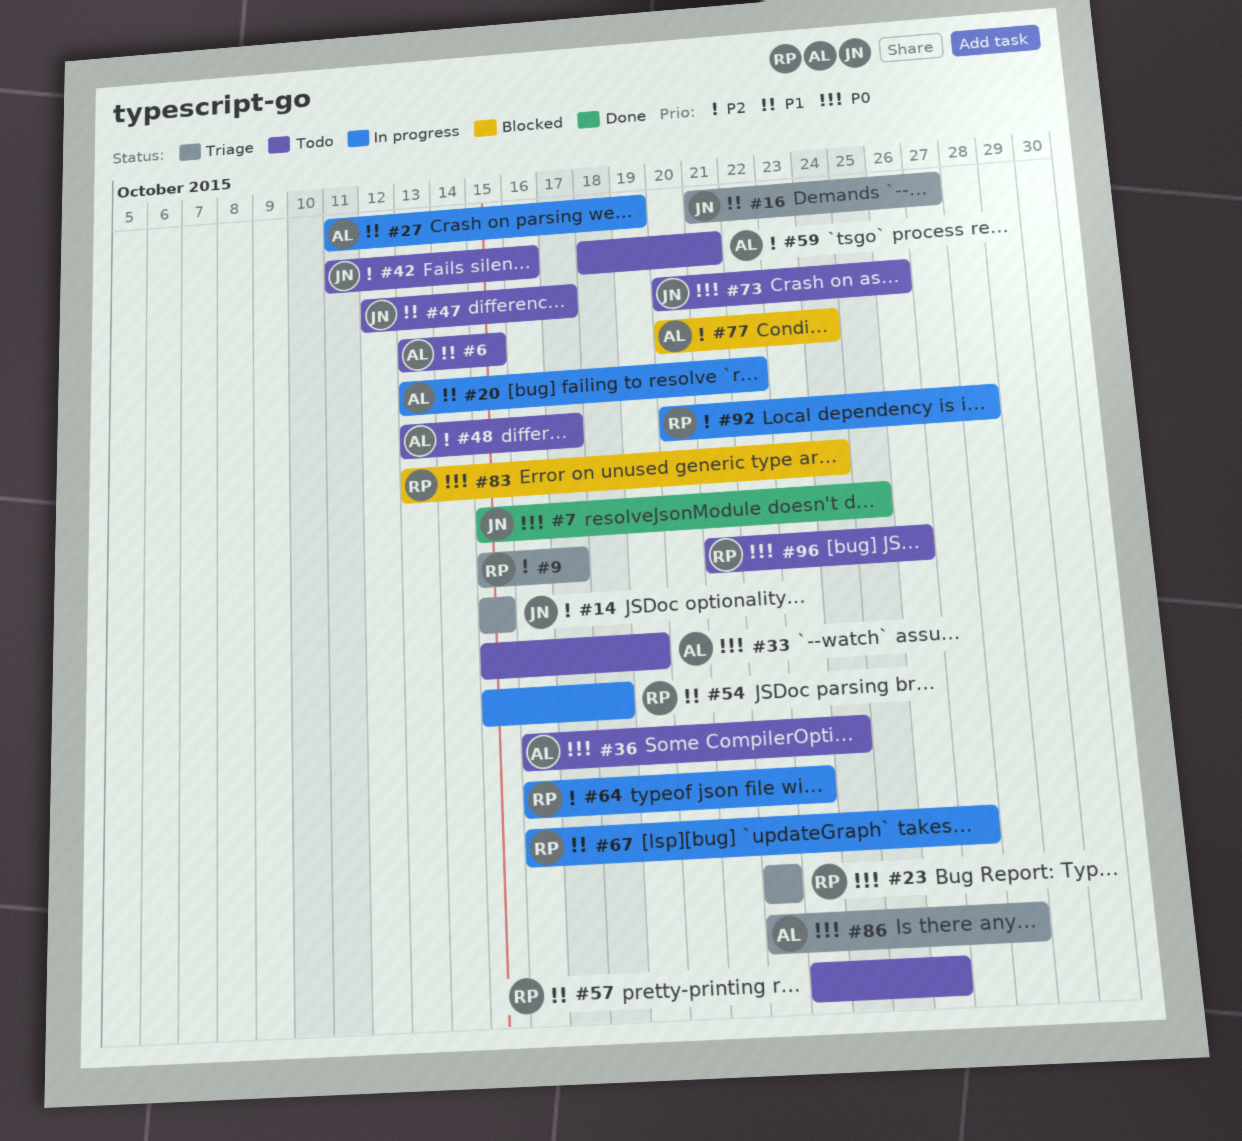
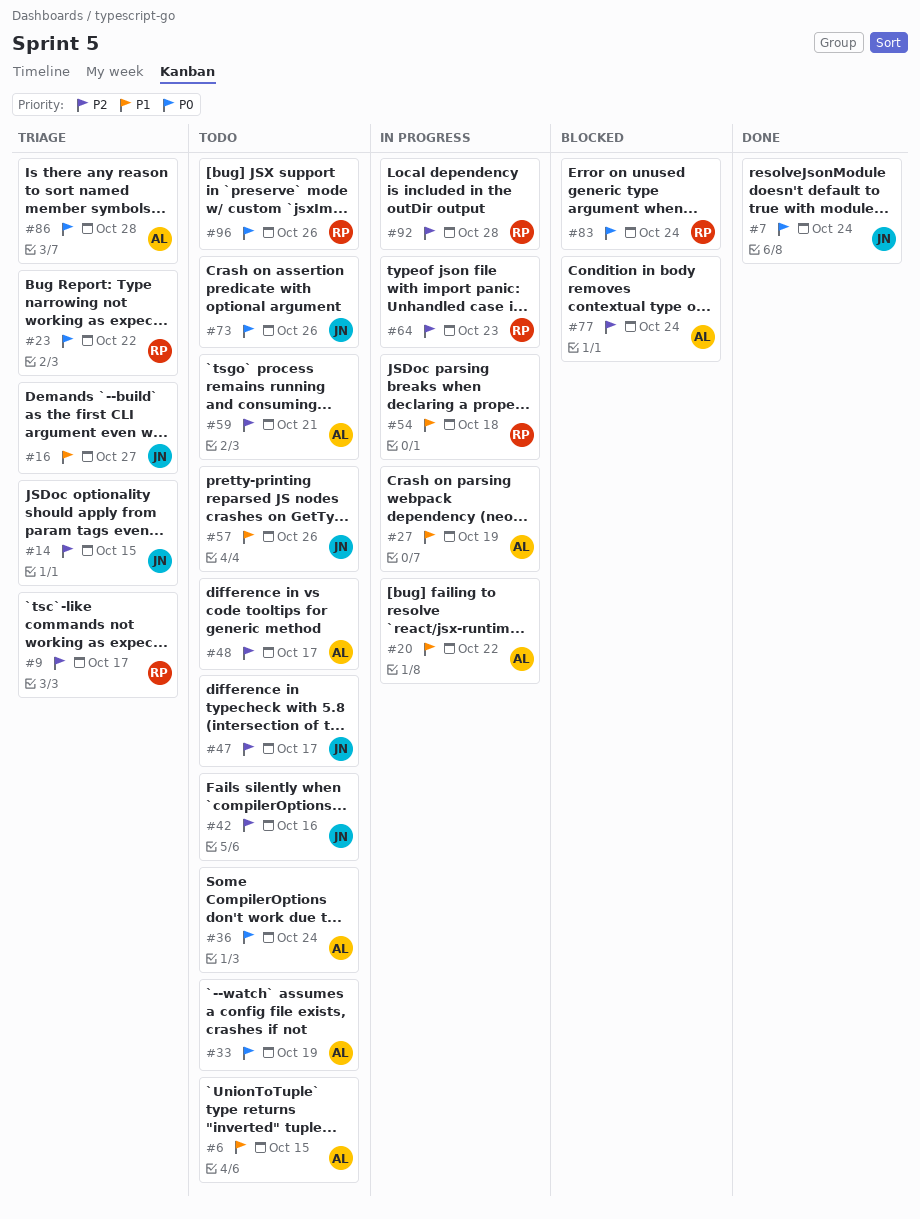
#7, due: Oct 25 -> Oct 24
#47, priority: P1 -> P2
#57, owner: RP -> JN
#67: present -> none

